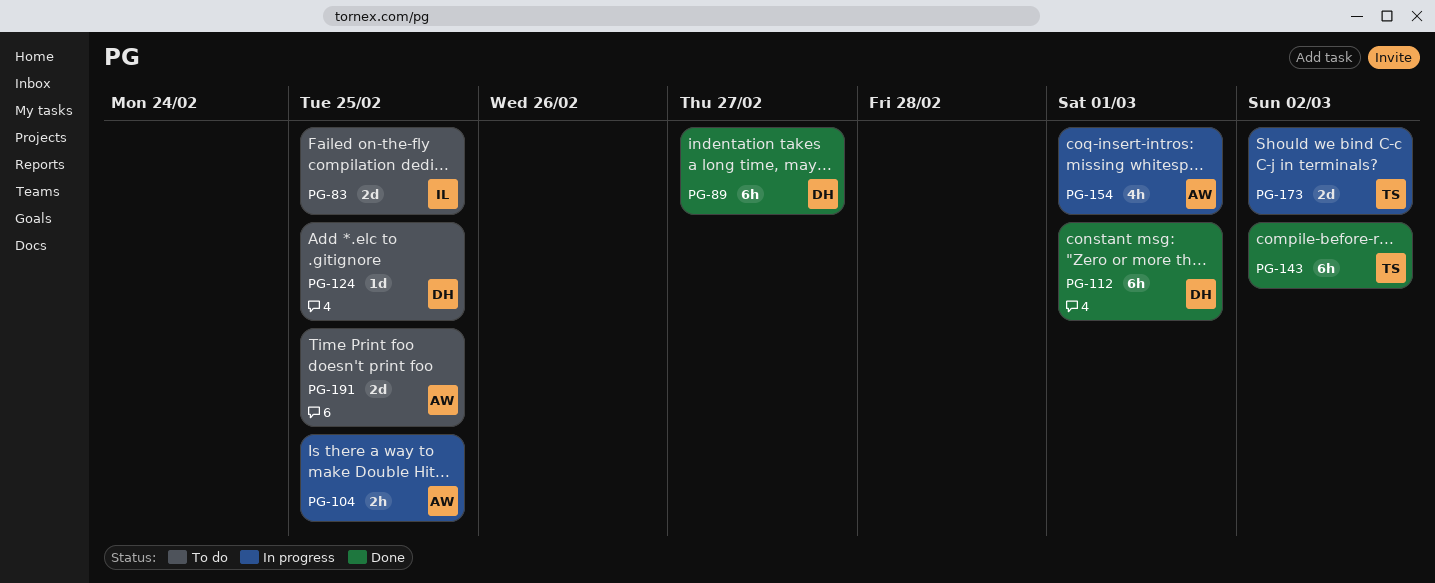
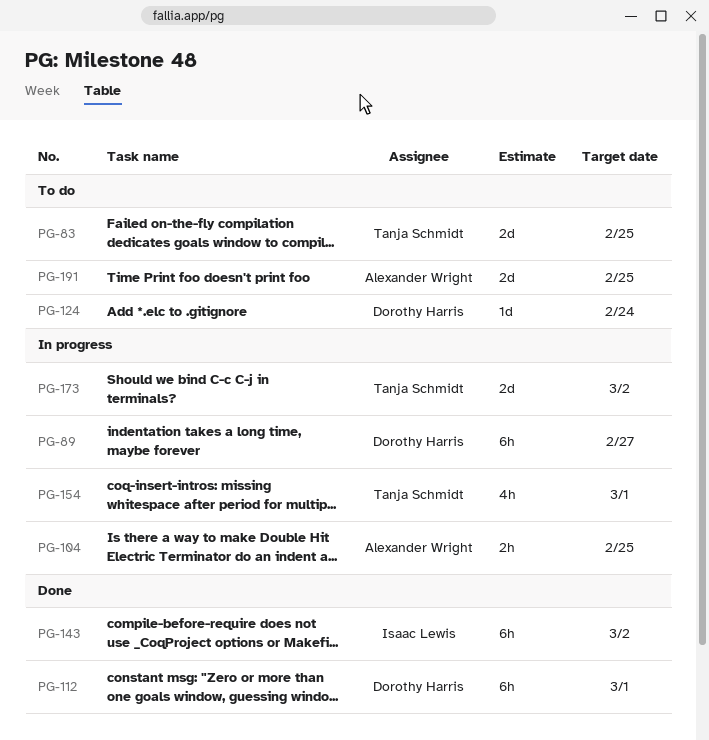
PG-83, owner: Isaac Lewis -> Tanja Schmidt
PG-89, status: Done -> In progress
PG-124, due: Feb 25 -> Feb 24
PG-143, owner: Tanja Schmidt -> Isaac Lewis
PG-154, owner: Alexander Wright -> Tanja Schmidt

